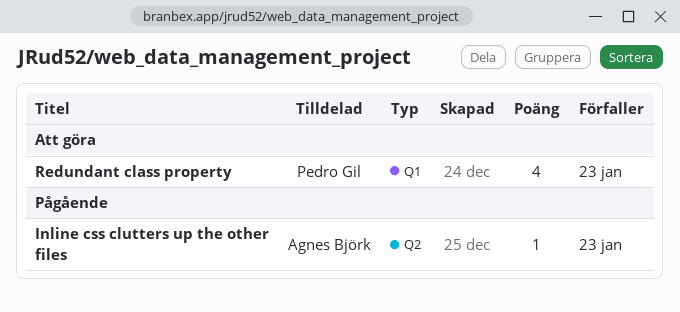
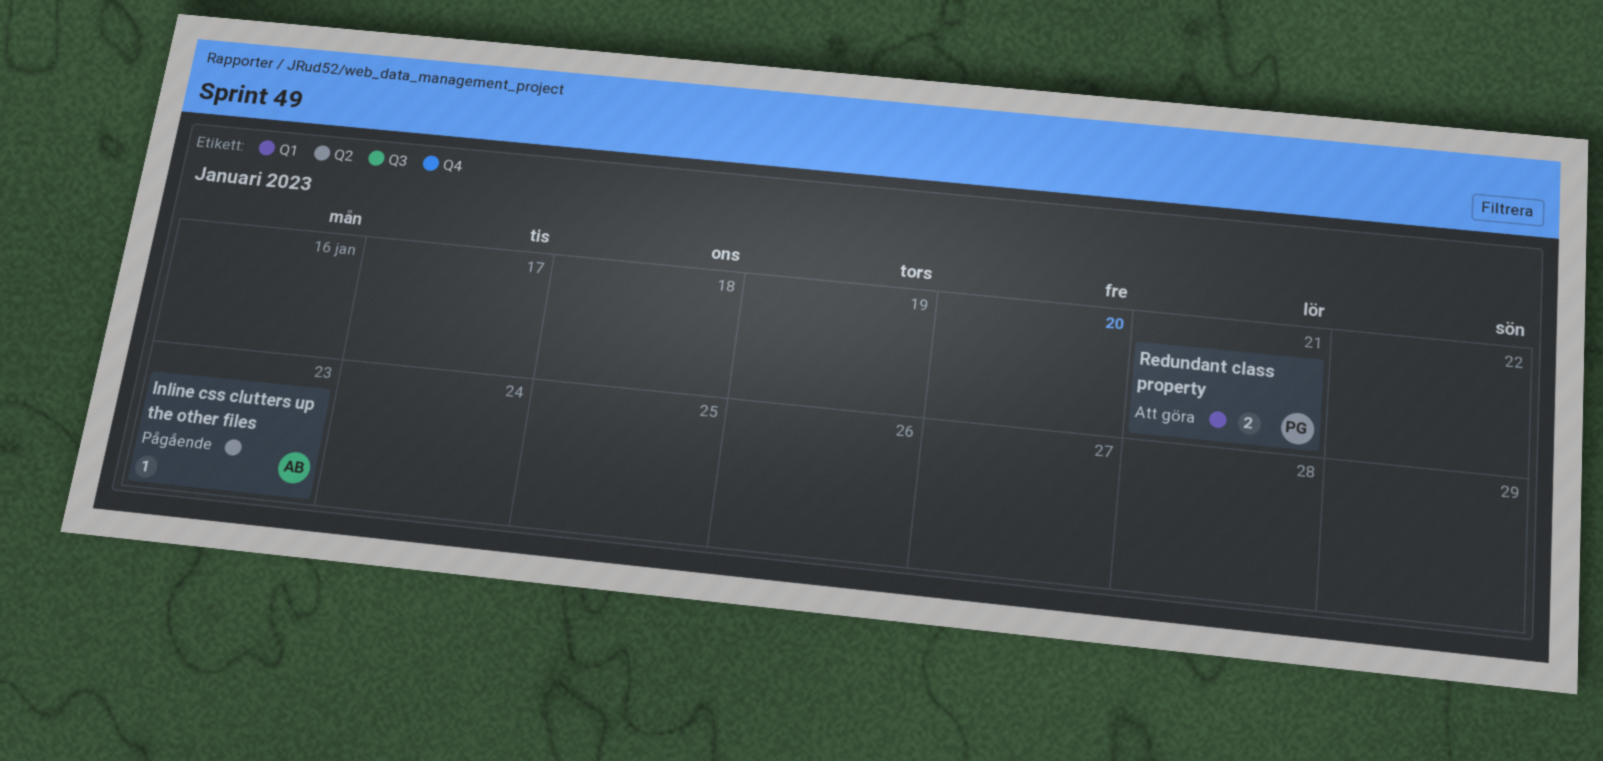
Redundant class property, estimate: 4 -> 2
Redundant class property, due: Jan 23 -> Jan 21

